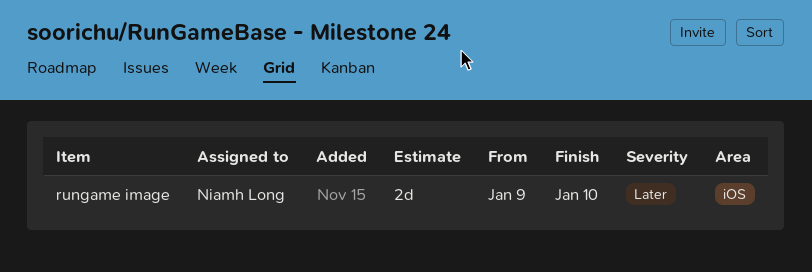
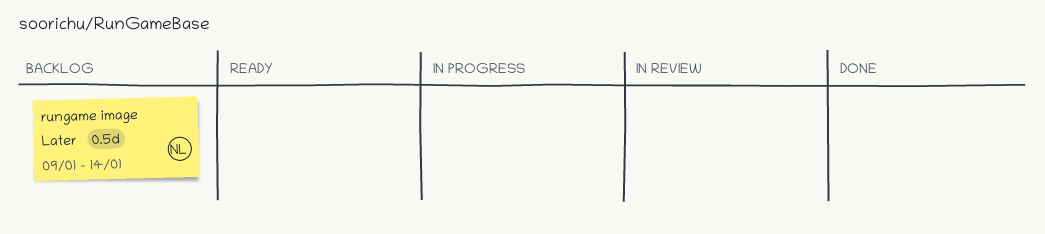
rungame image, estimate: 2d -> 0.5d
rungame image, due: Jan 10 -> Jan 14

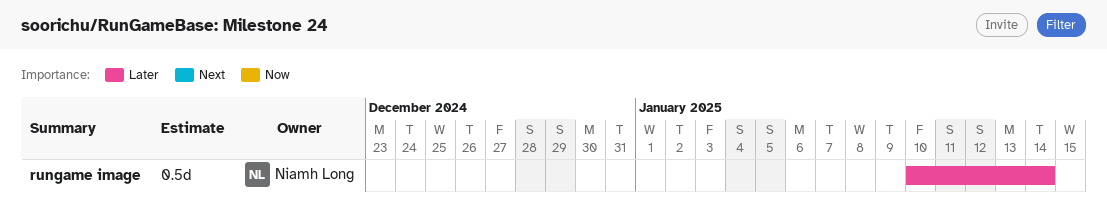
rungame image, start: Jan 9 -> Jan 10

